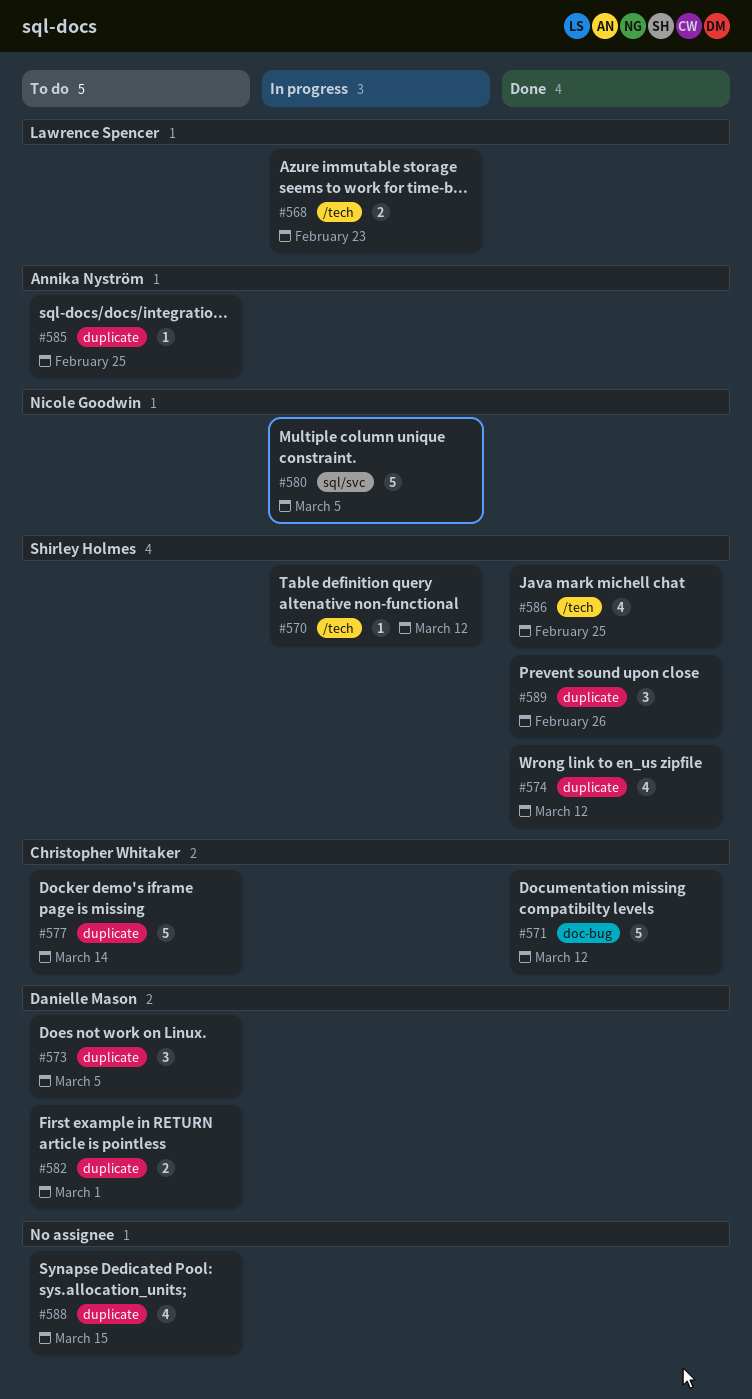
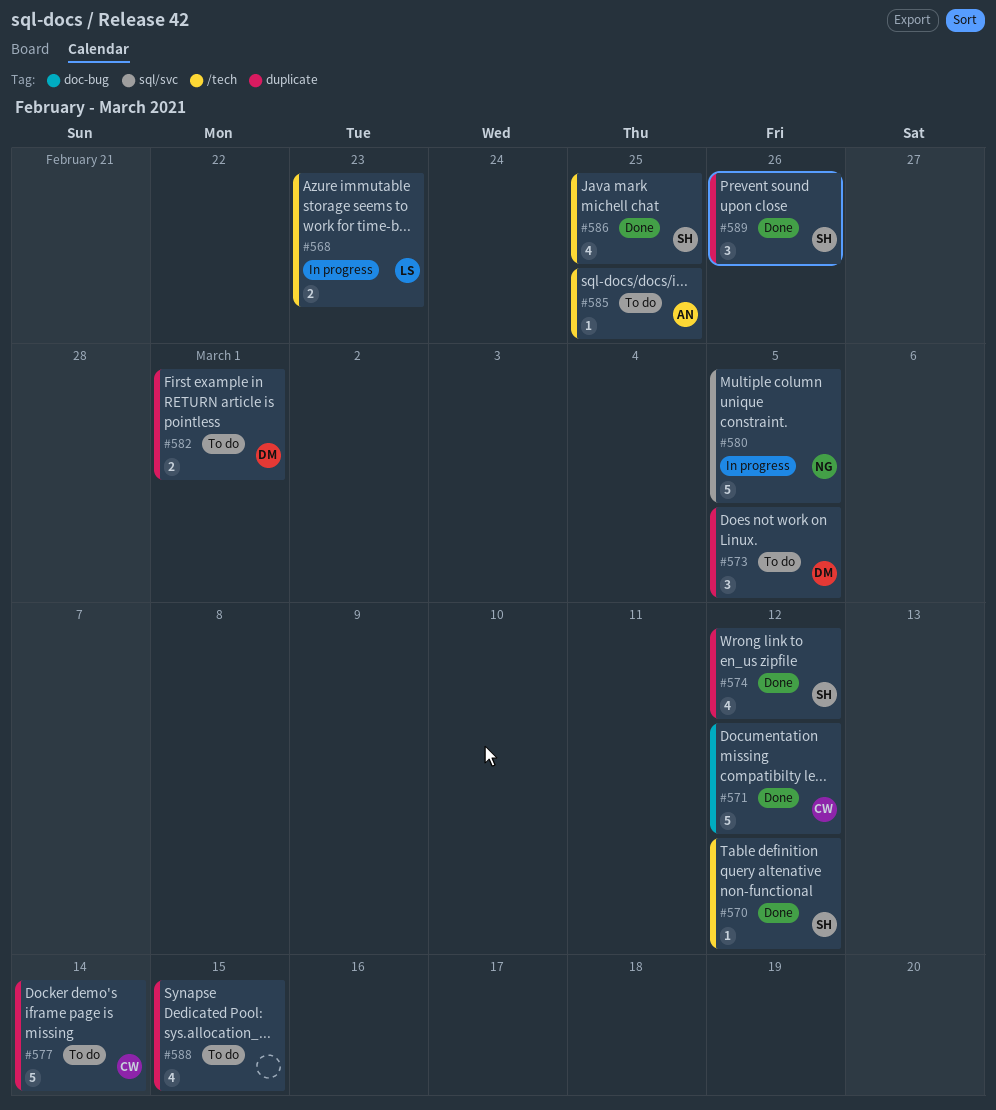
#570, status: In progress -> Done
#585, label: duplicate -> /tech

